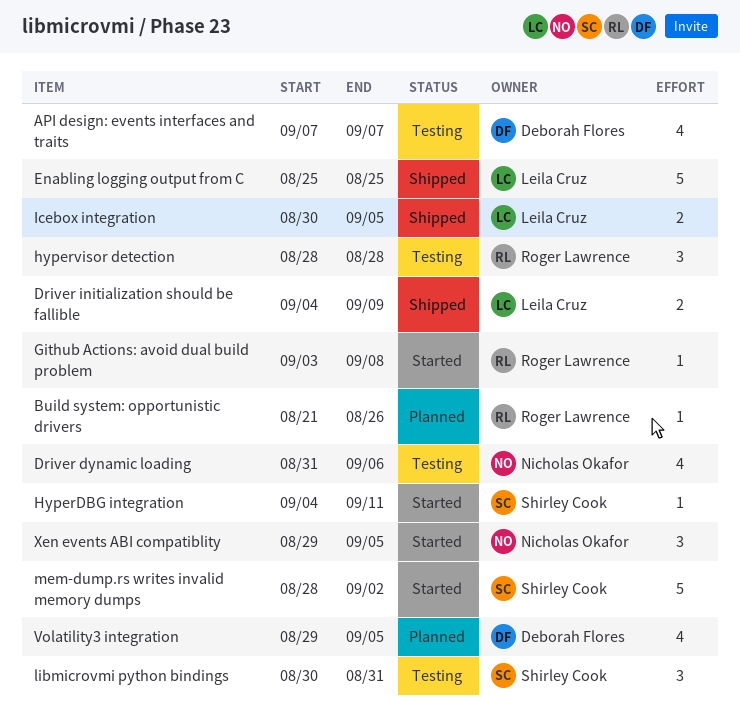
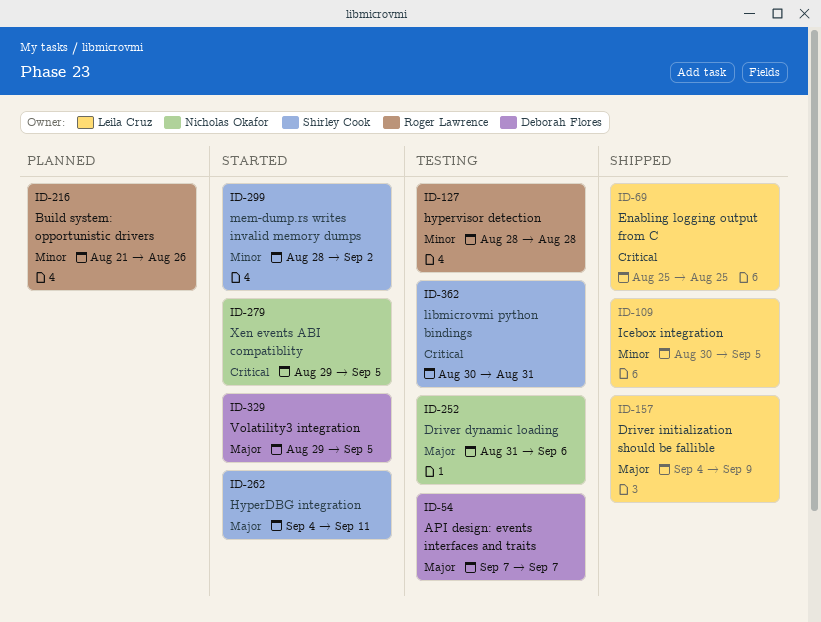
Github Actions: avoid dual build problem: present -> none
Volatility3 integration, status: Planned -> Started

